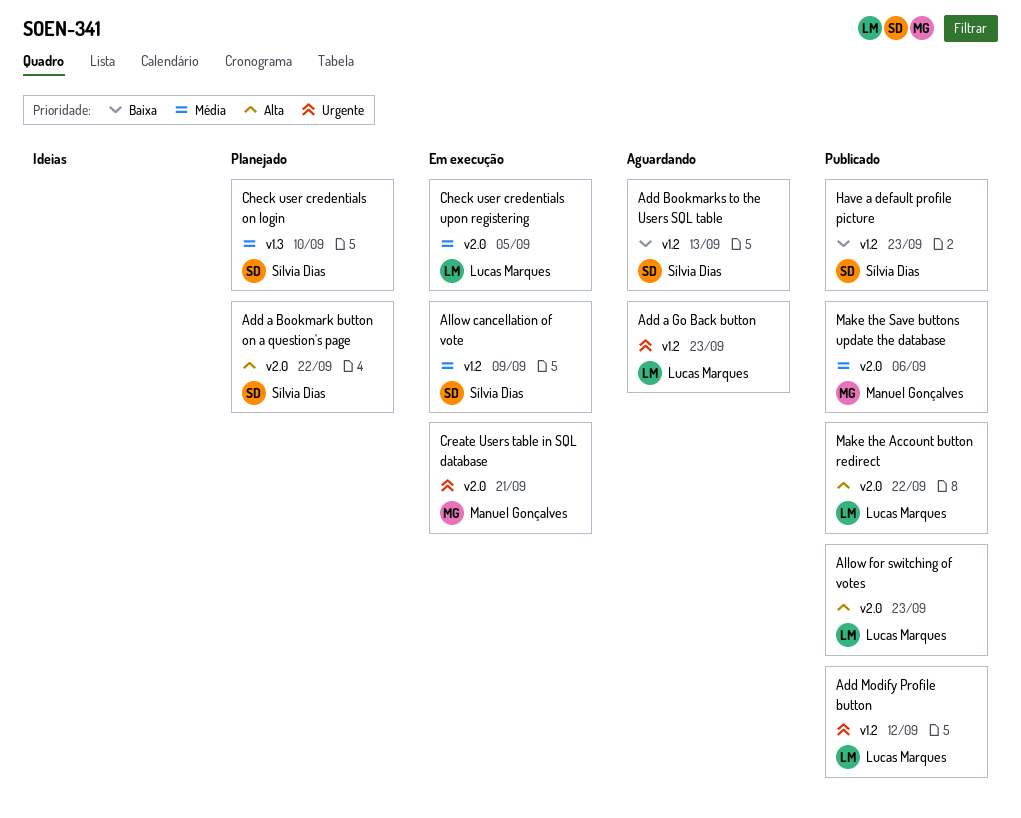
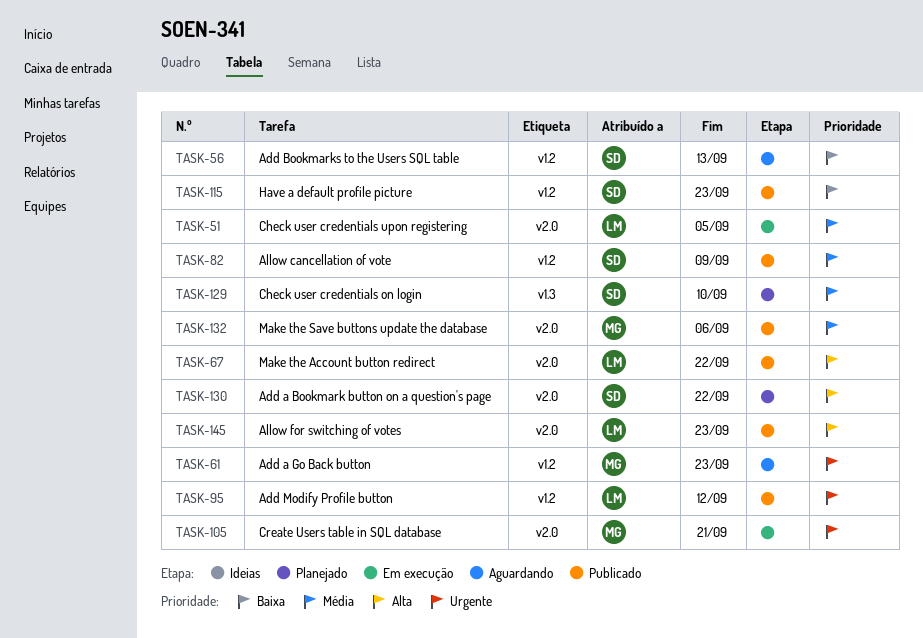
Add a Go Back button, owner: Lucas Marques -> Manuel Gonçalves
Allow cancellation of vote, status: Em execução -> Publicado

